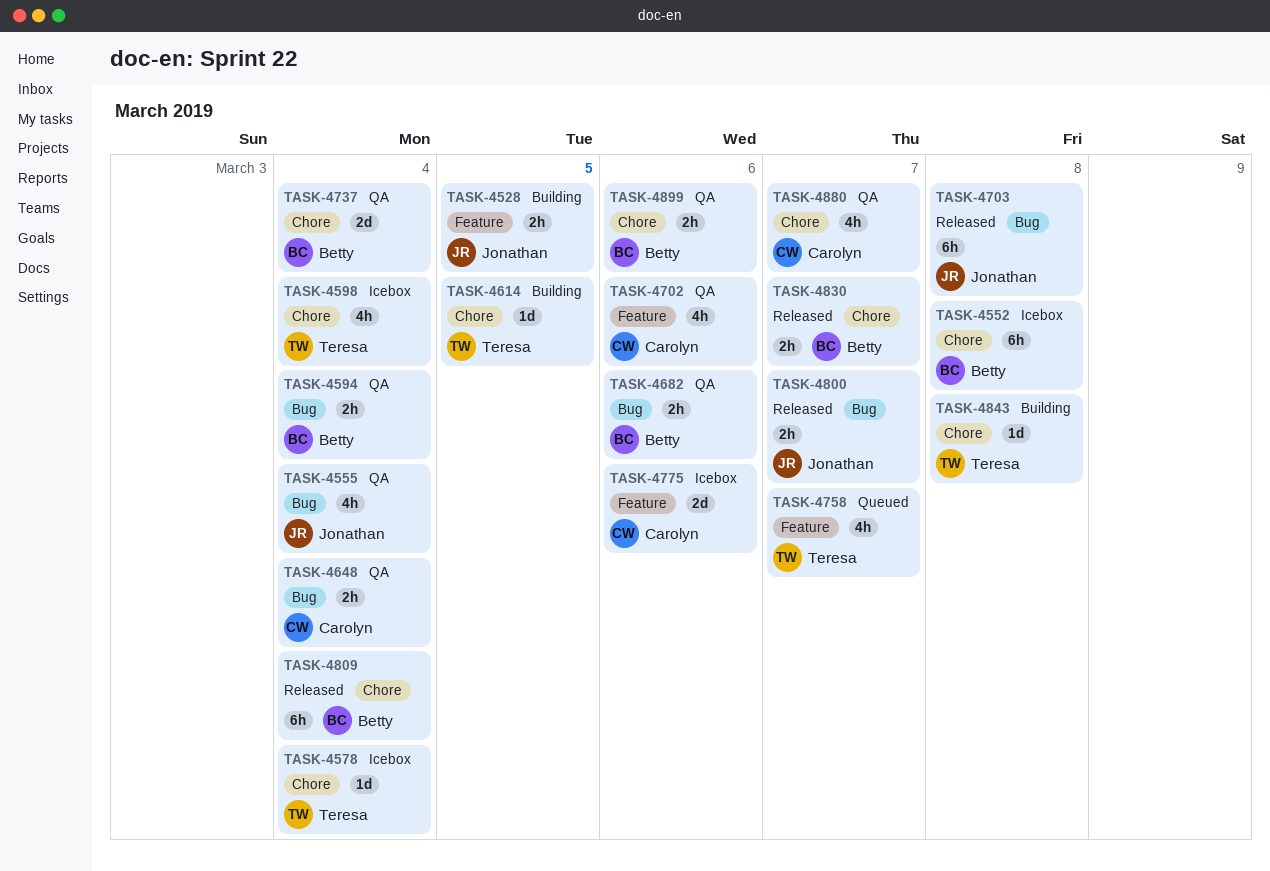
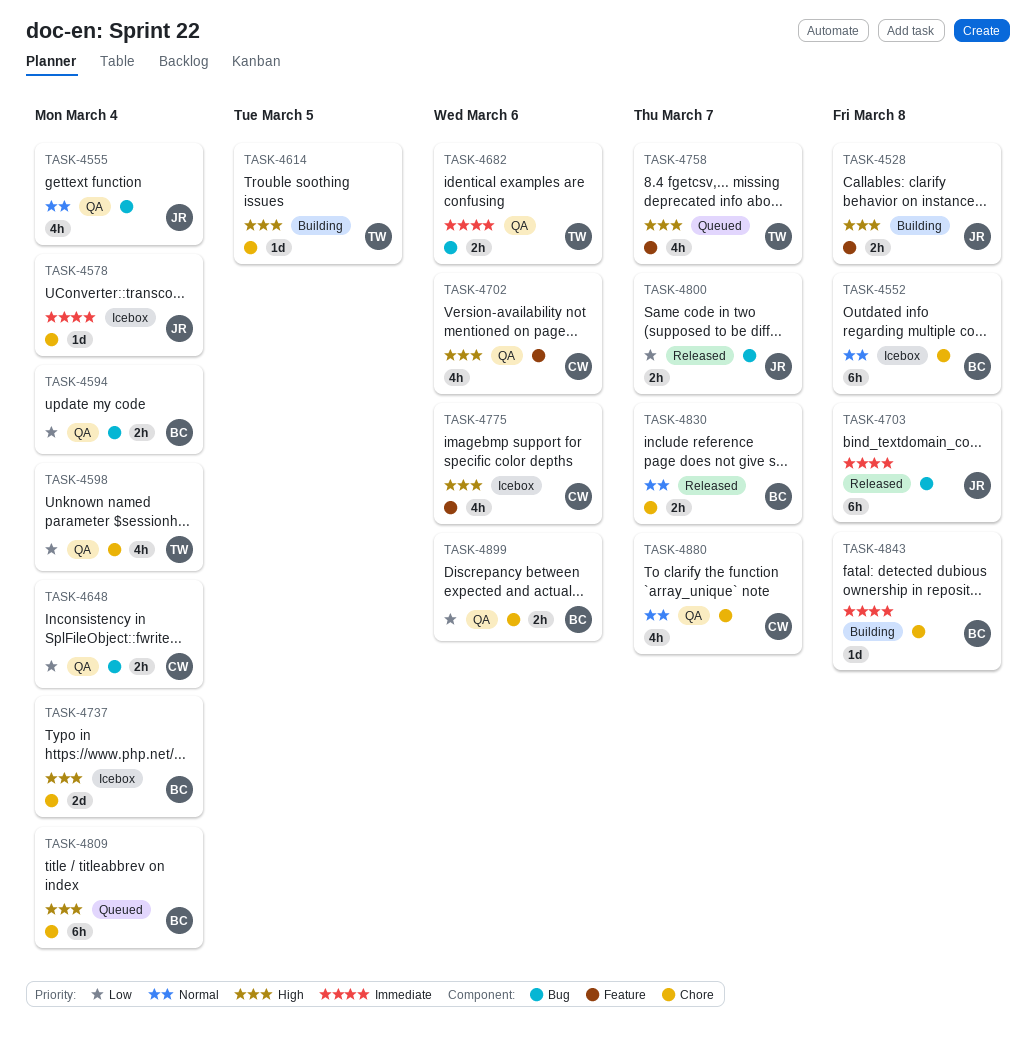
TASK-4528, due: Mar 5 -> Mar 8
TASK-4578, owner: Teresa -> Jonathan
TASK-4598, status: Icebox -> QA
TASK-4682, owner: Betty -> Teresa
TASK-4737, status: QA -> Icebox
TASK-4775, estimate: 2d -> 4h
TASK-4809, status: Released -> Queued
TASK-4843, owner: Teresa -> Betty

